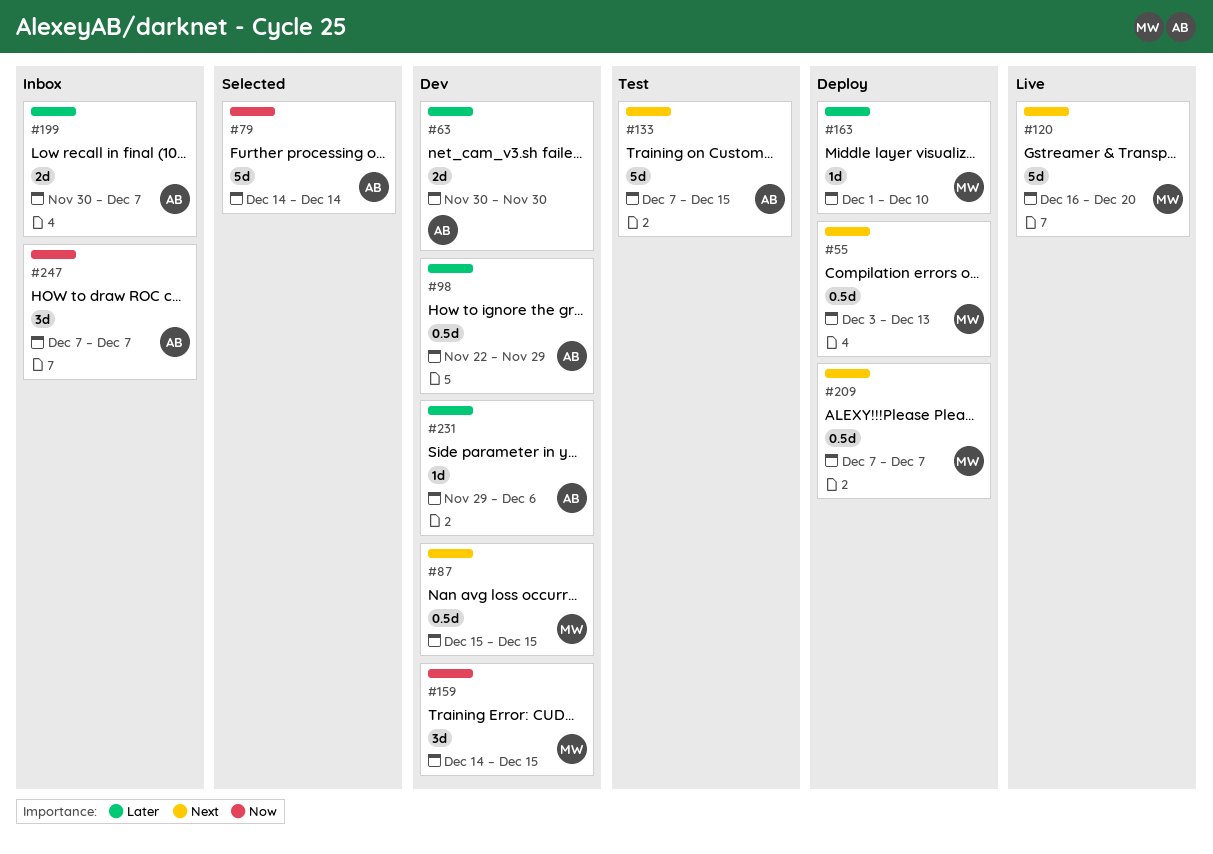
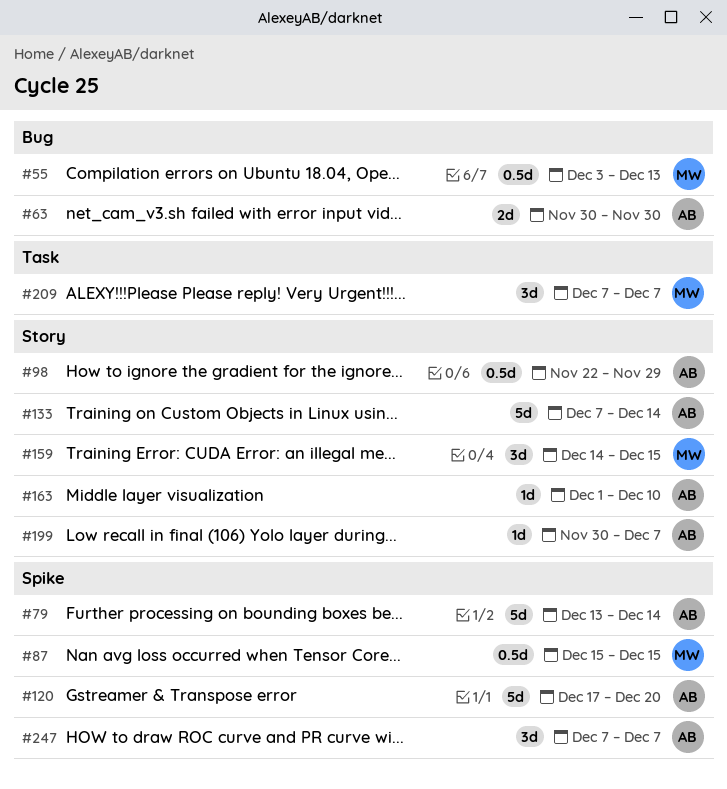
#79, start: Dec 14 -> Dec 13
#120, owner: MW -> AB
#120, start: Dec 16 -> Dec 17
#133, due: Dec 15 -> Dec 14
#163, owner: MW -> AB
#199, estimate: 2d -> 1d
#209, estimate: 0.5d -> 3d
#231: present -> none

